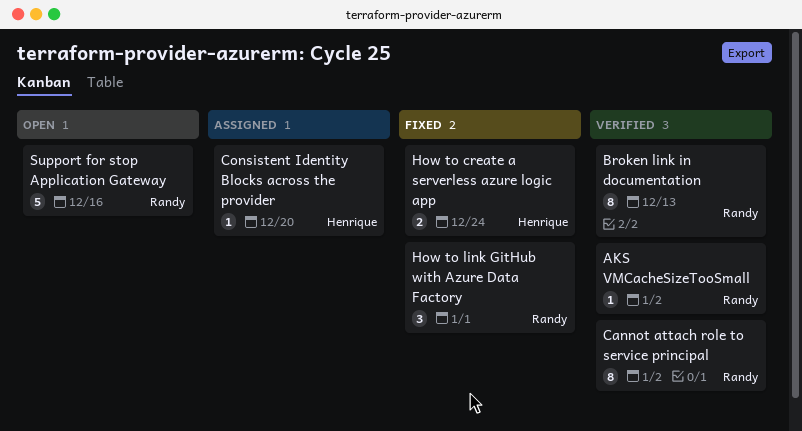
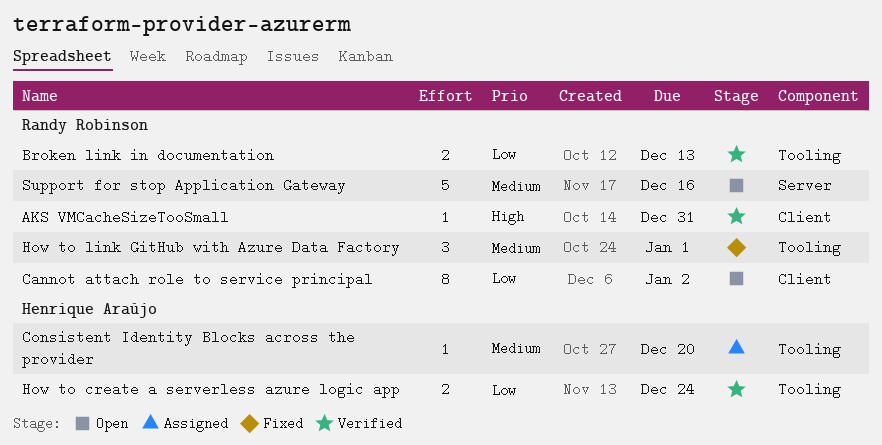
AKS VMCacheSizeTooSmall, due: Jan 2 -> Dec 31
Broken link in documentation, estimate: 8 -> 2
Cannot attach role to service principal, status: Verified -> Open
How to create a serverless azure logic app, status: Fixed -> Verified

